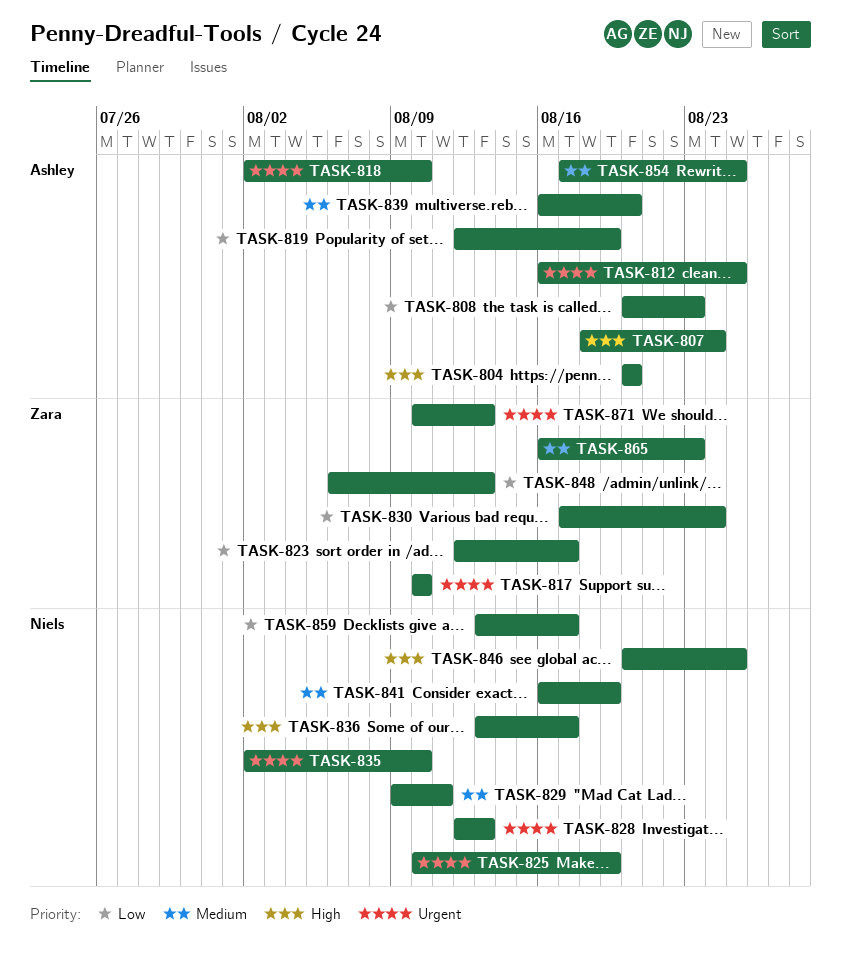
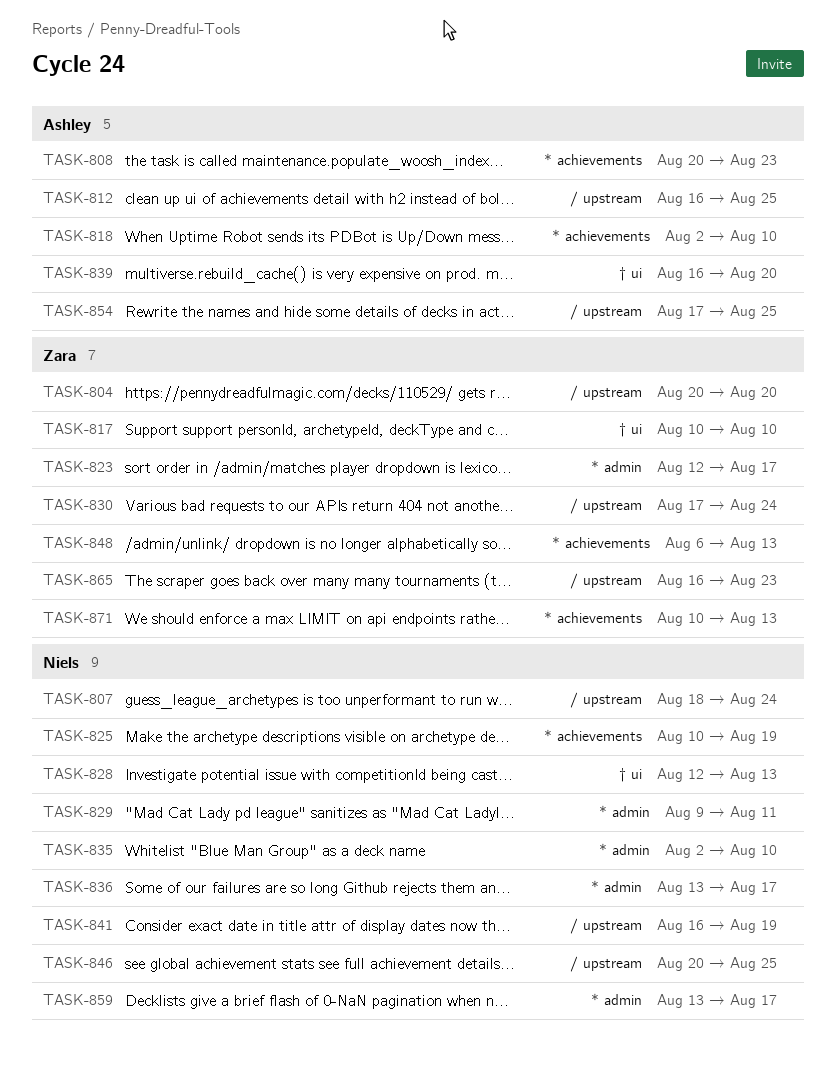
TASK-804, owner: Ashley -> Zara
TASK-807, owner: Ashley -> Niels
TASK-819: present -> none

